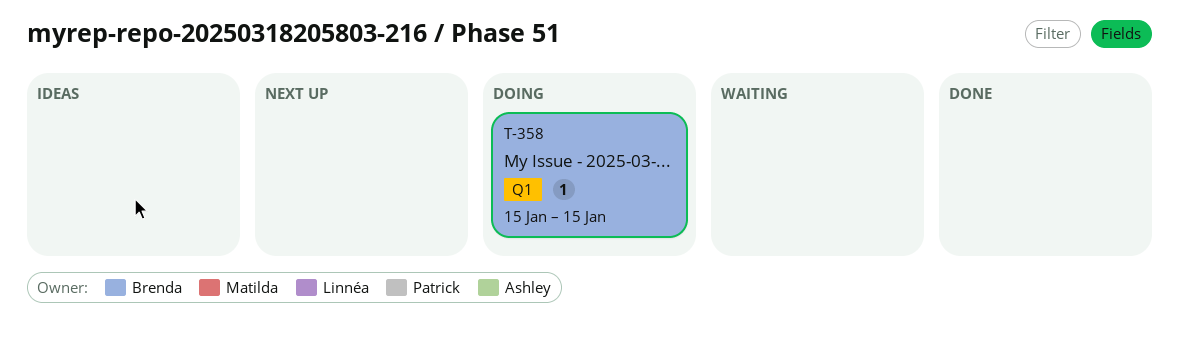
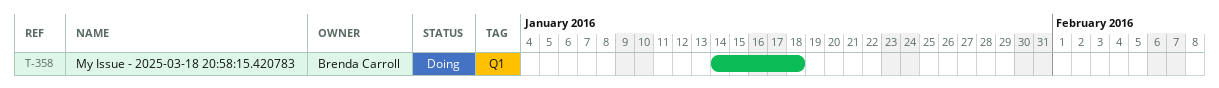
T-358, start: Jan 15 -> Jan 14
T-358, due: Jan 15 -> Jan 18

